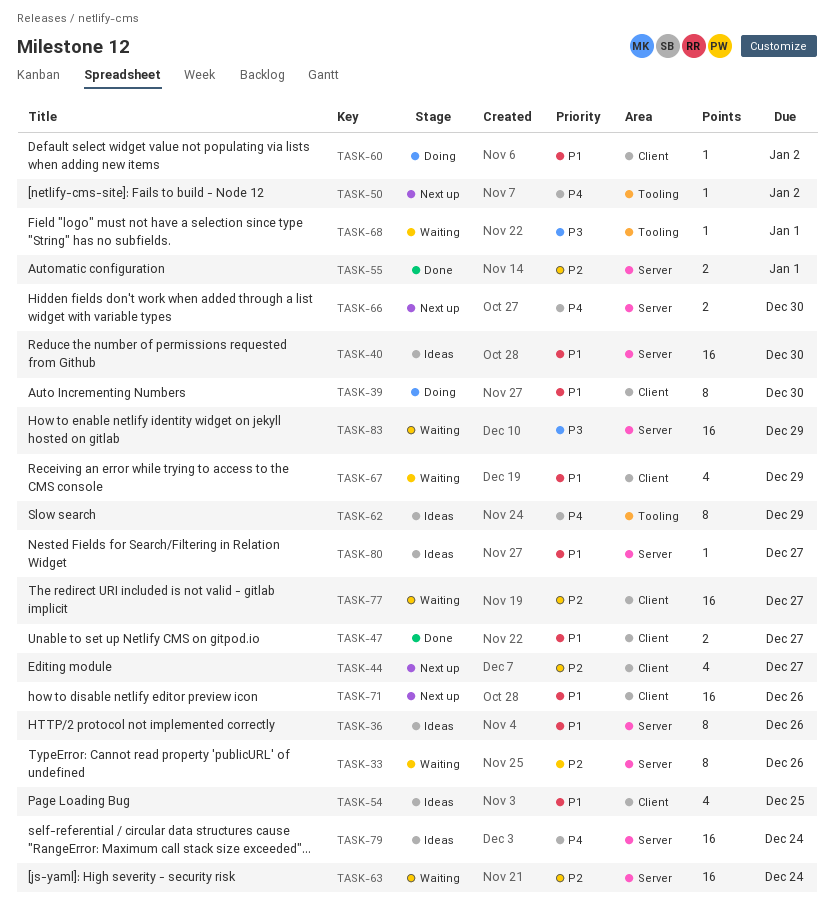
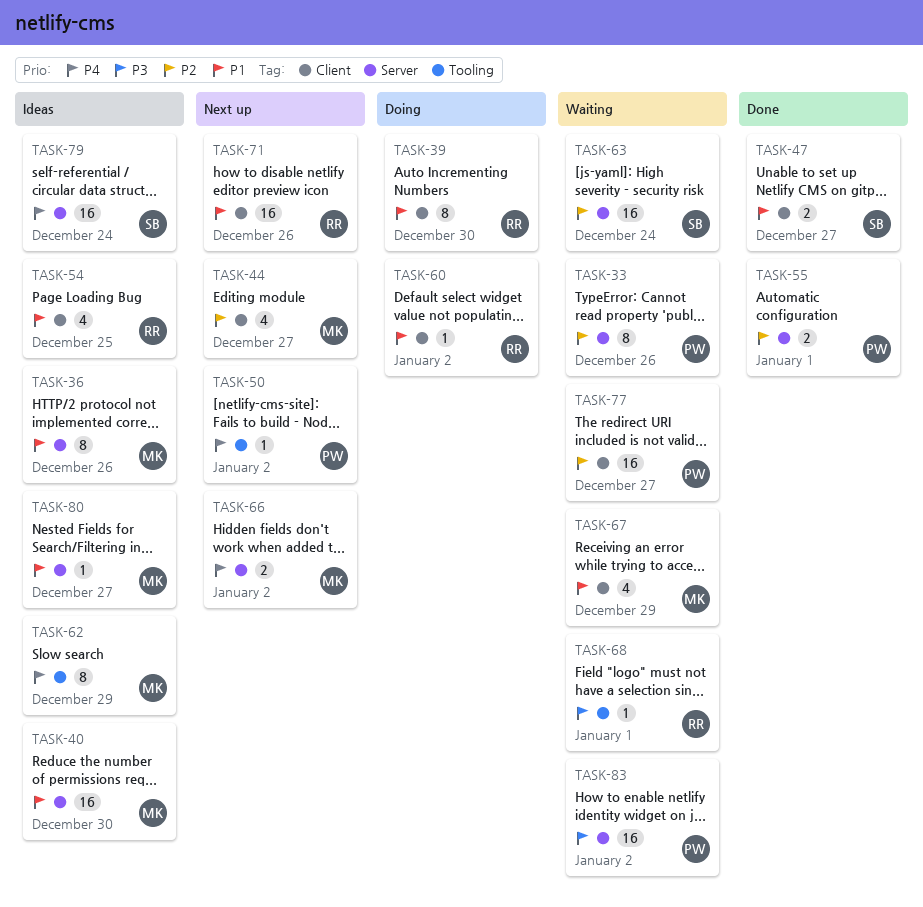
TASK-66, due: Dec 30 -> Jan 2
TASK-83, due: Dec 29 -> Jan 2

